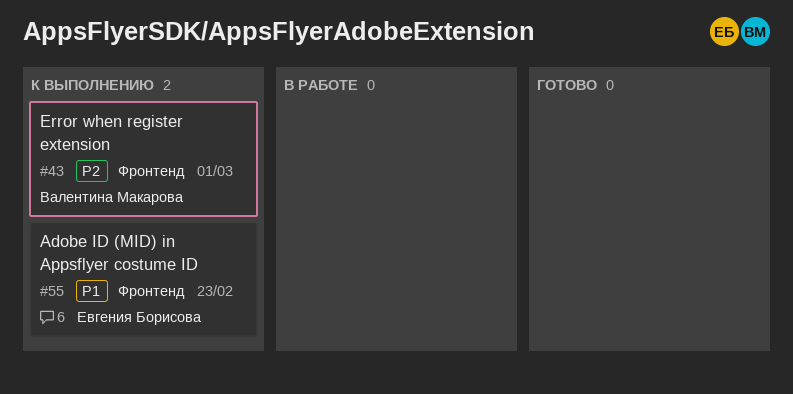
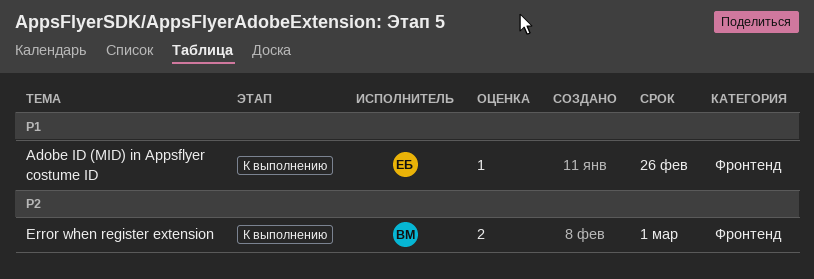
Adobe ID (MID) in Appsflyer costume ID, due: Feb 23 -> Feb 26

